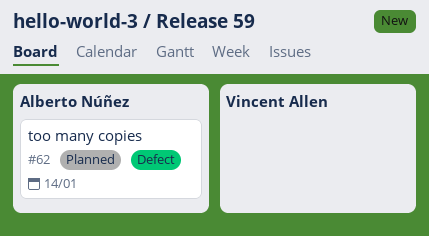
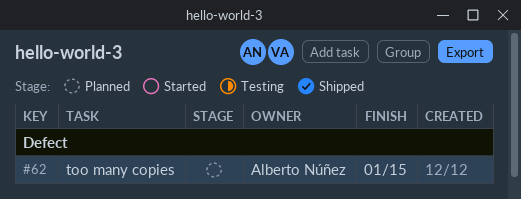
#62, due: Jan 14 -> Jan 15

